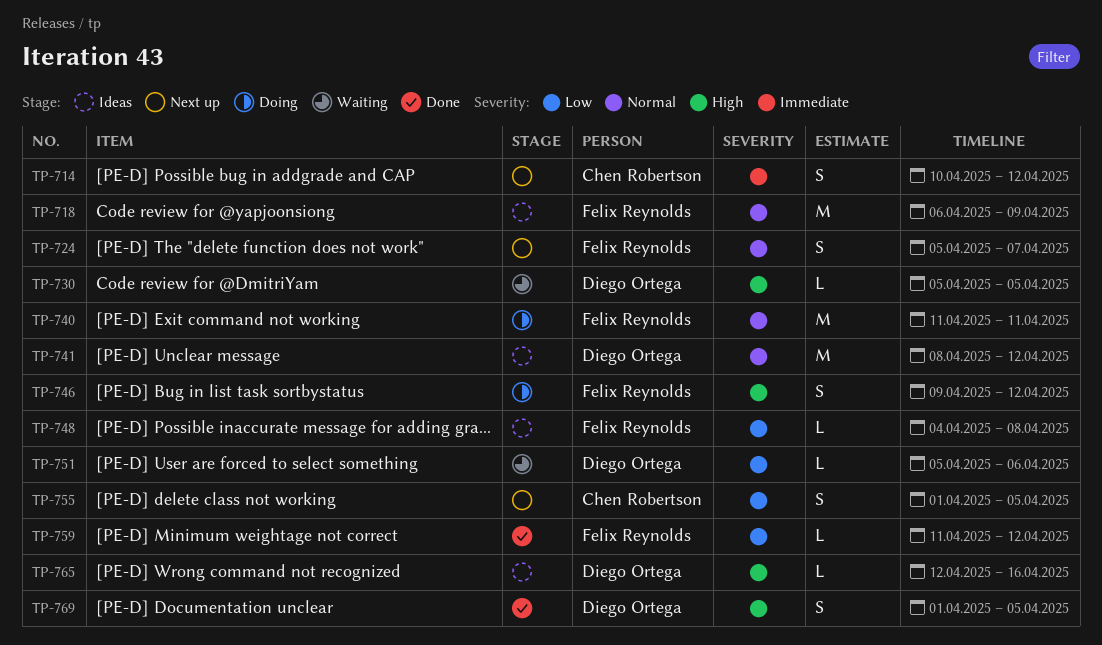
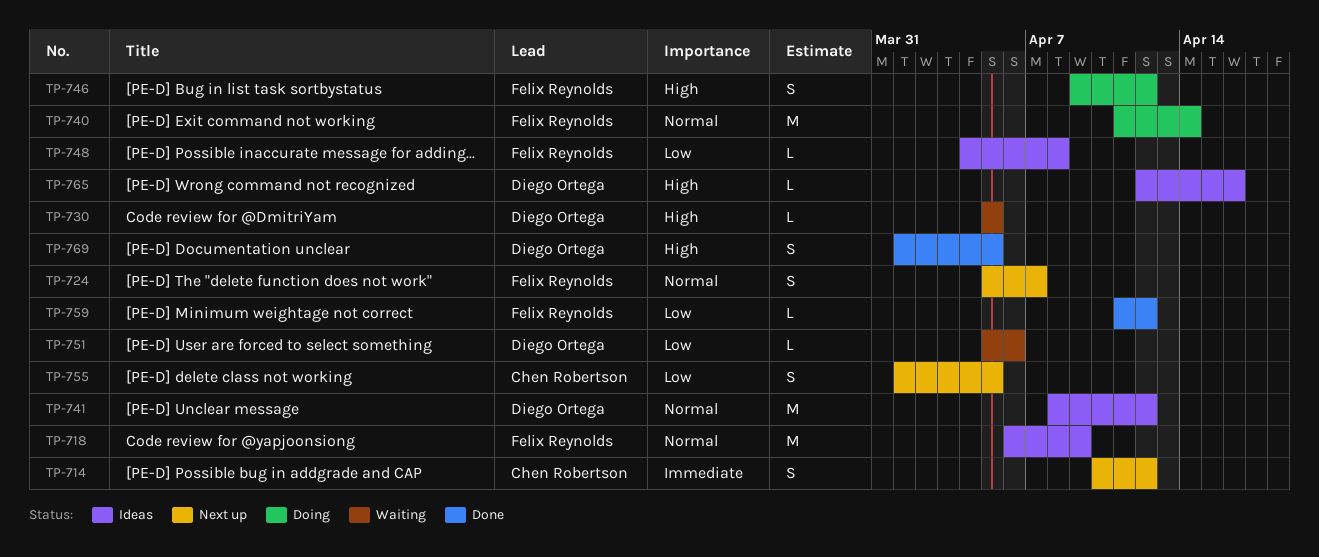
TP-740, due: Apr 11 -> Apr 14

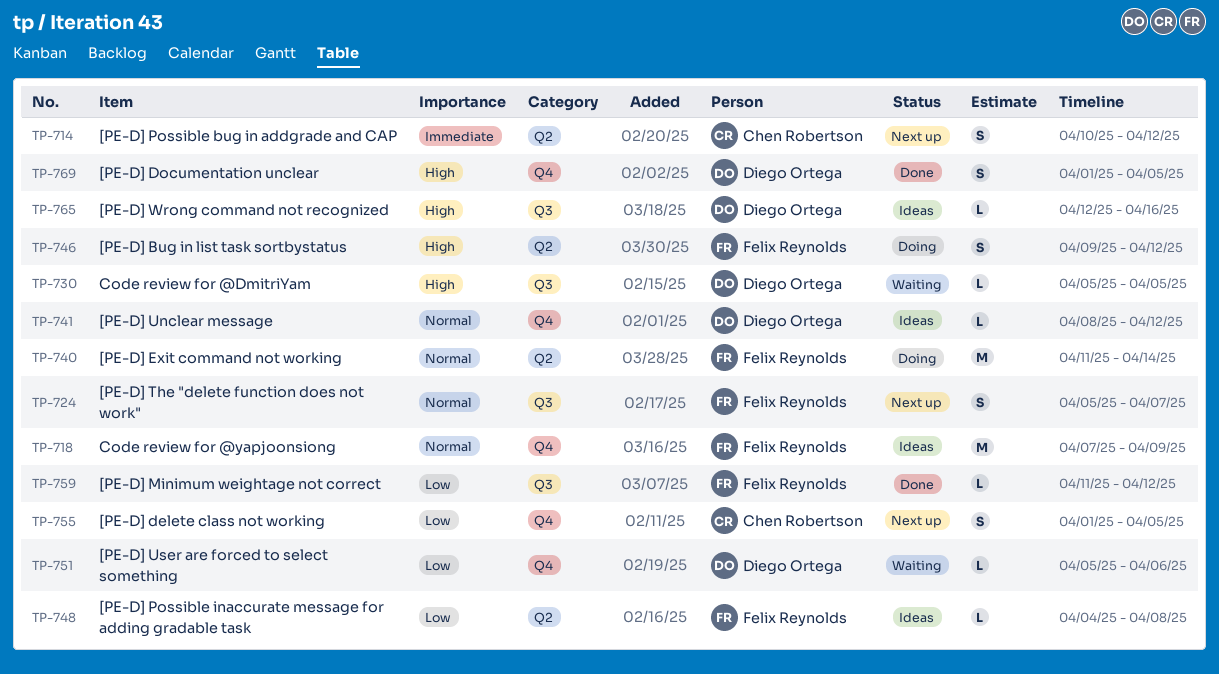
TP-718, start: Apr 6 -> Apr 7
TP-741, estimate: M -> L

